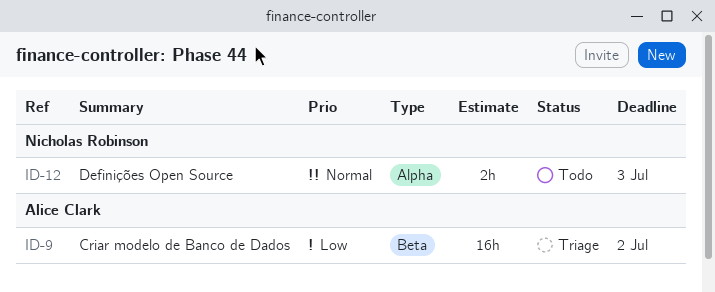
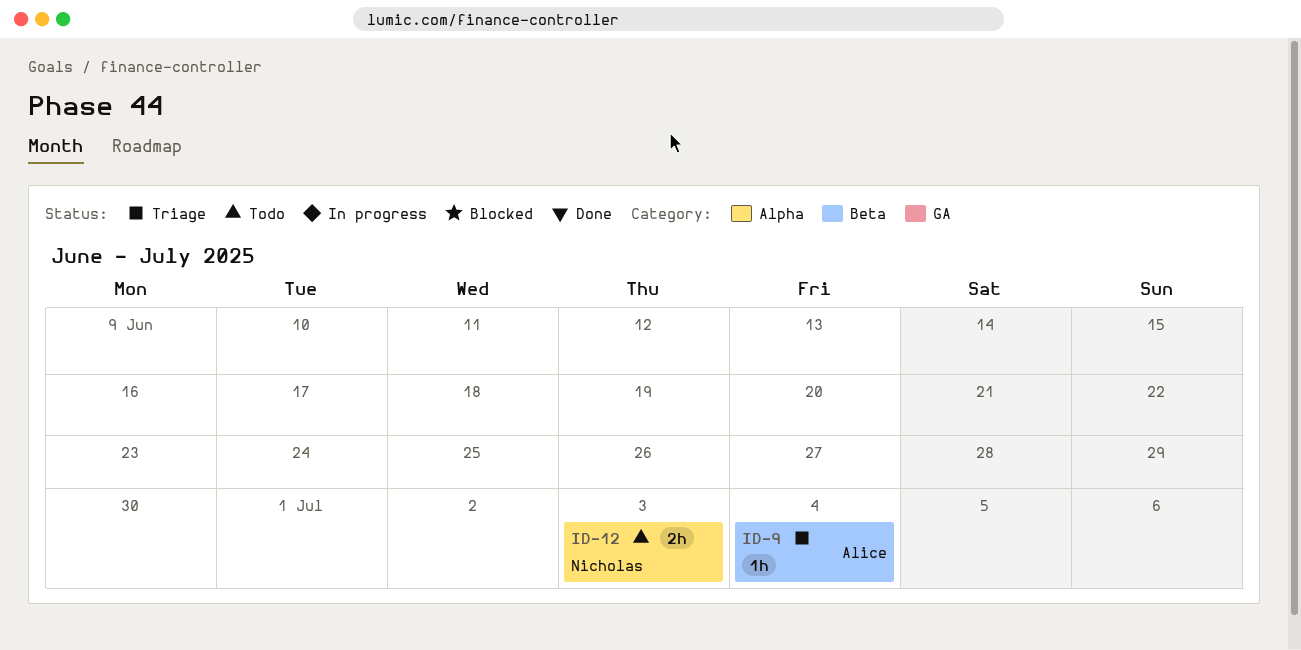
ID-9, estimate: 16h -> 1h
ID-9, due: Jul 2 -> Jul 4

